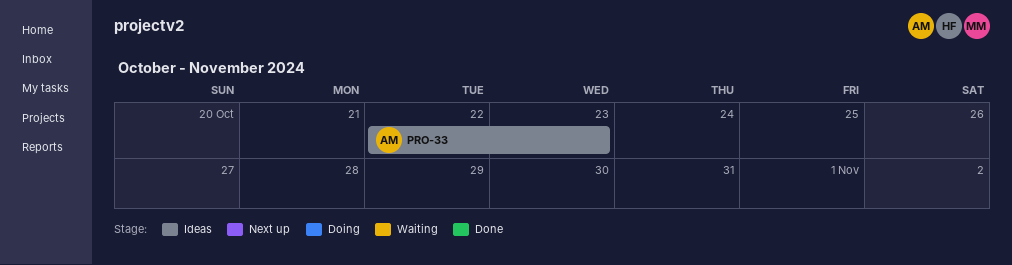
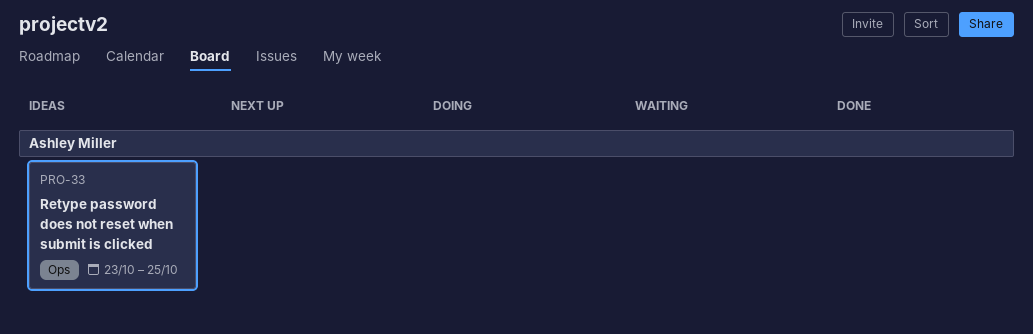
PRO-33, start: Oct 22 -> Oct 23
PRO-33, due: Oct 23 -> Oct 25

